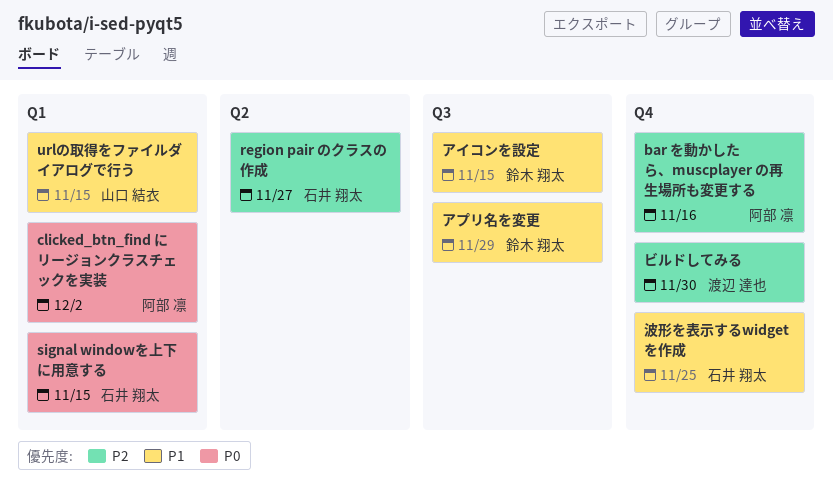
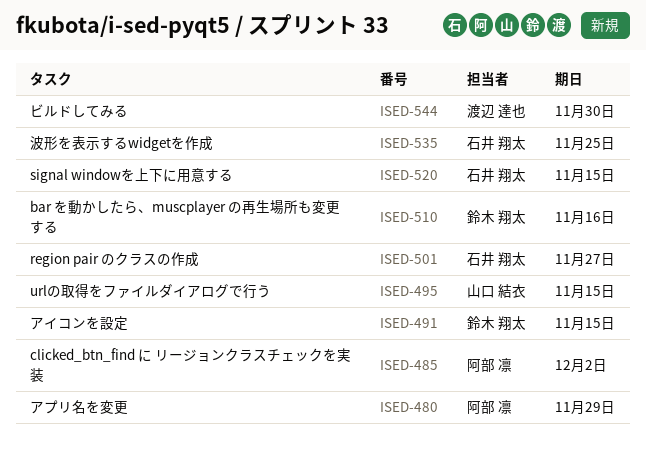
bar を動かしたら、muscplayer の再生場所も変更する, owner: 阿部 凛 -> 鈴木 翔太
アプリ名を変更, owner: 鈴木 翔太 -> 阿部 凛

